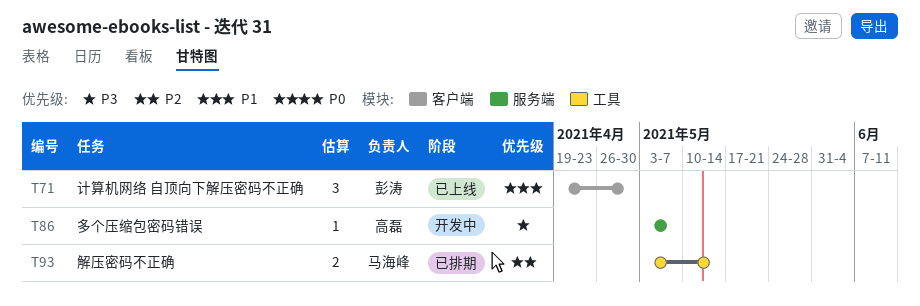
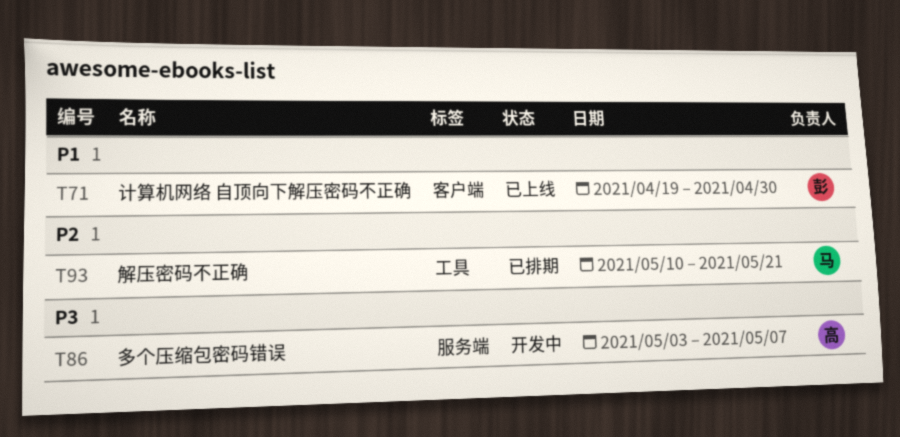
T93, start: May 3 -> May 10
T93, due: May 14 -> May 21

